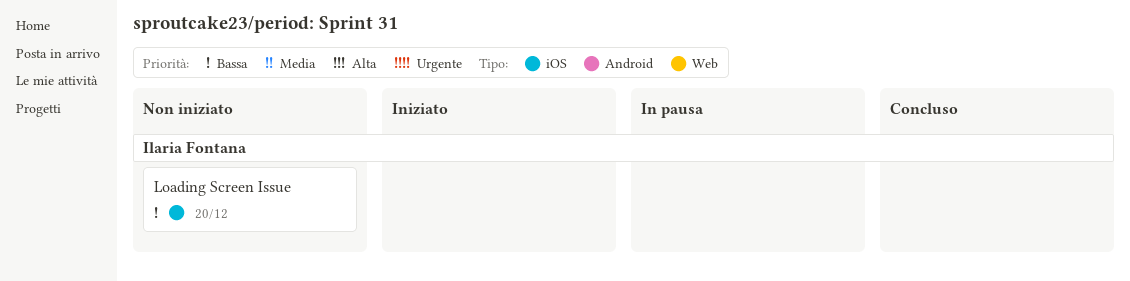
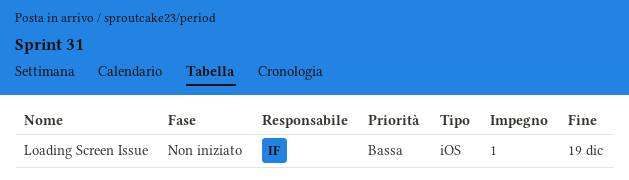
Loading Screen Issue, due: Dec 20 -> Dec 19

